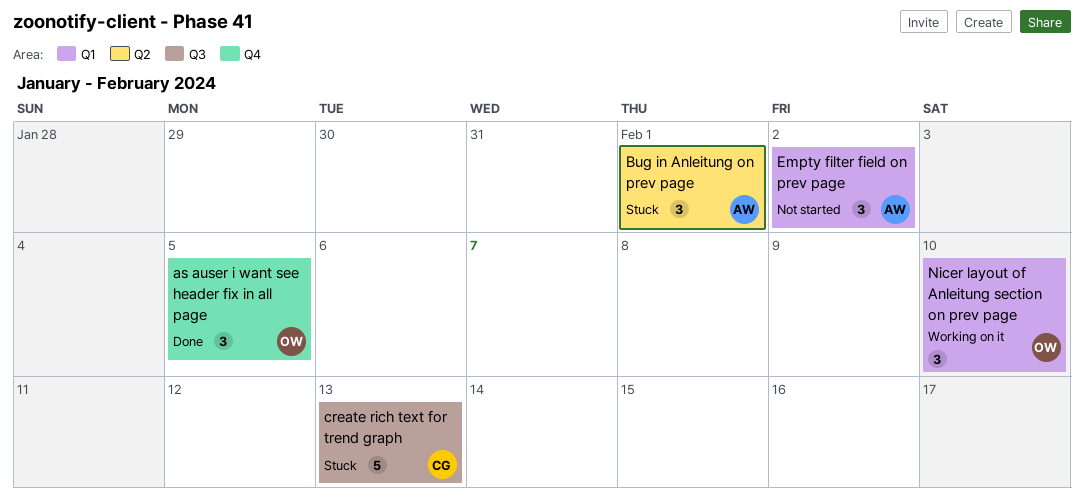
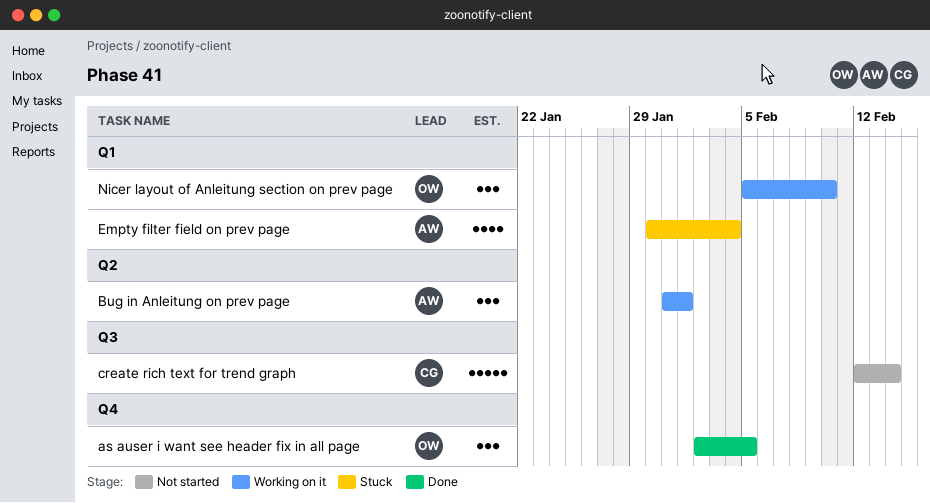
Bug in Anleitung on prev page, status: Stuck -> Working on it
create rich text for trend graph, status: Stuck -> Not started
create rich text for trend graph, due: Feb 13 -> Feb 14
Empty filter field on prev page, status: Not started -> Stuck
Empty filter field on prev page, estimate: 3 -> 4
Empty filter field on prev page, due: Feb 2 -> Feb 4

